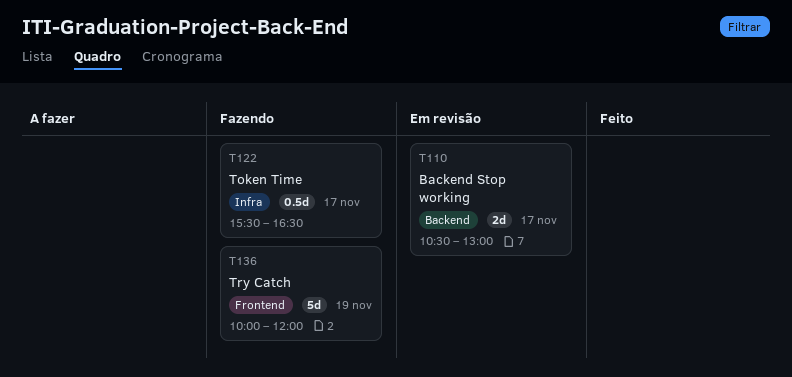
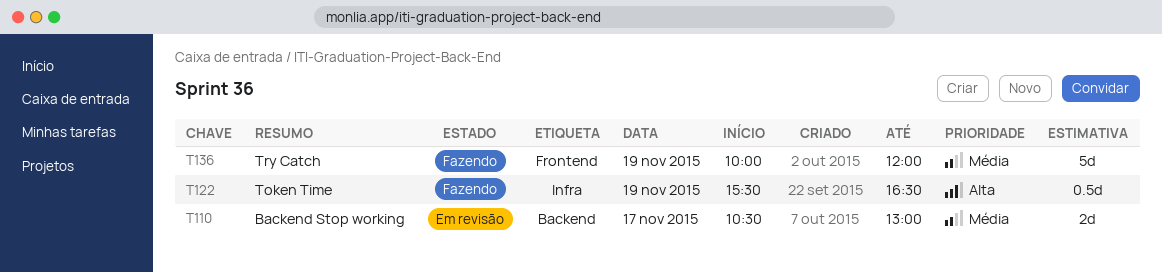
T122, day: Nov 17 -> Nov 19

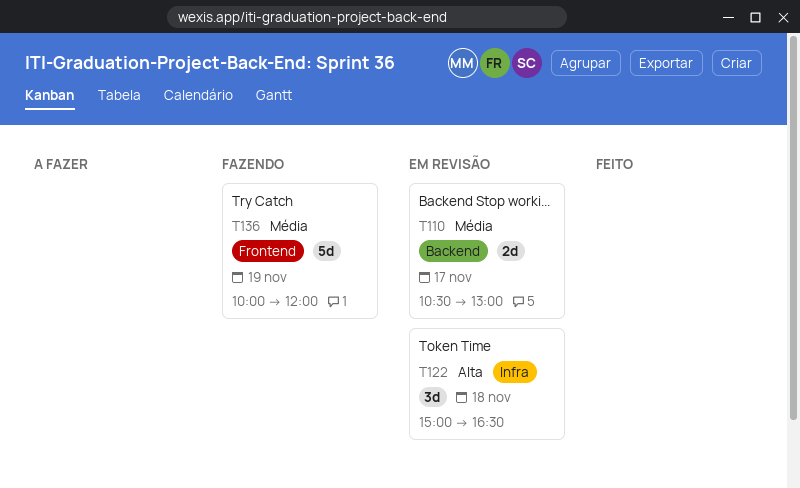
T122, status: Fazendo -> Em revisão
T122, estimate: 0.5d -> 3d
T122, day: Nov 19 -> Nov 18
T122, begins: 15:30 -> 15:00

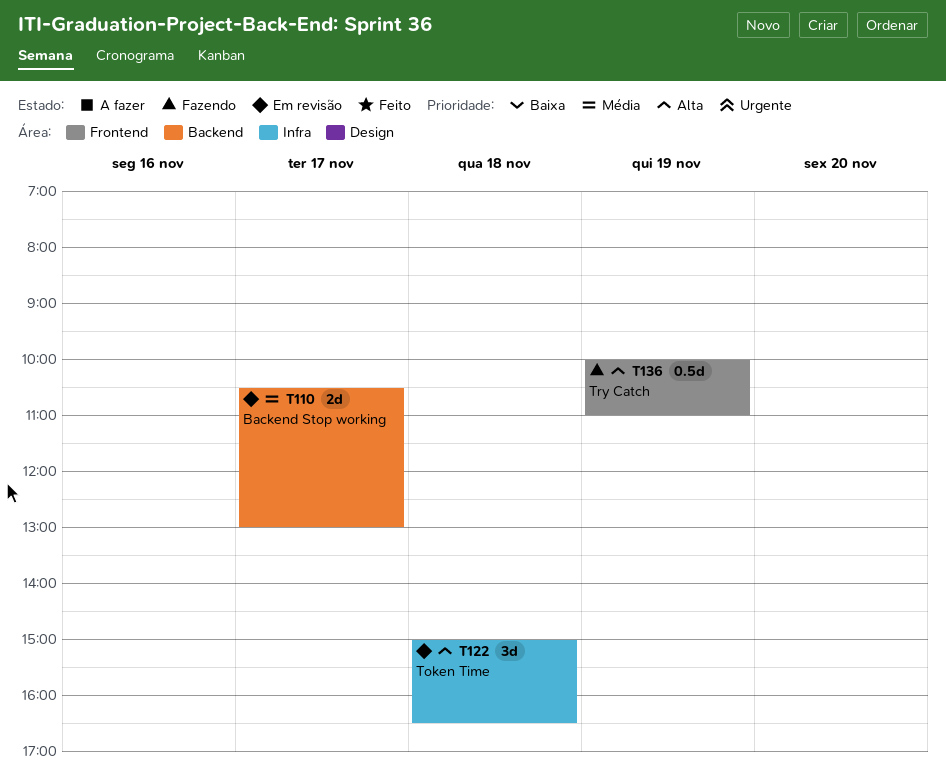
T136, priority: Média -> Alta
T136, estimate: 5d -> 0.5d
T136, ends: 12:00 -> 11:00

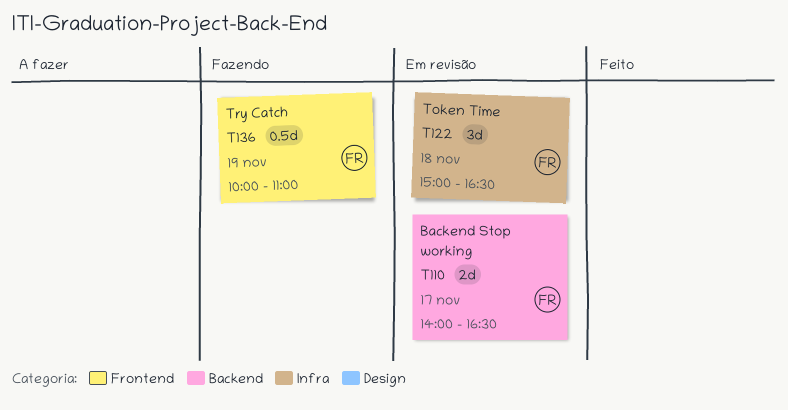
T110, begins: 10:30 -> 14:00
T110, ends: 13:00 -> 16:30

